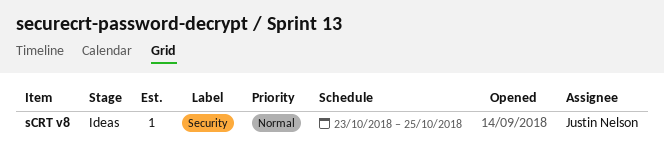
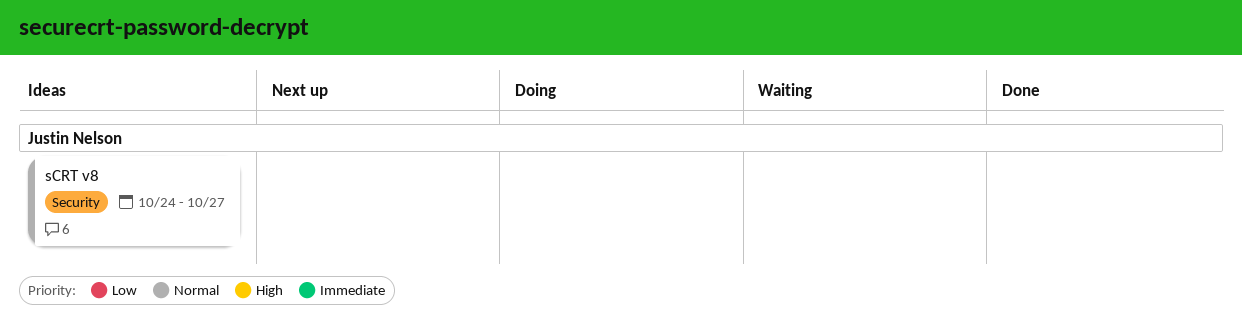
sCRT v8, start: Oct 23 -> Oct 24
sCRT v8, due: Oct 25 -> Oct 27

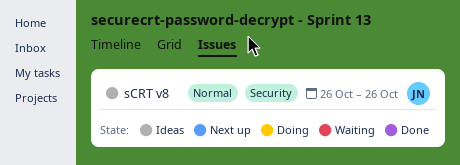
sCRT v8, start: Oct 24 -> Oct 26
sCRT v8, due: Oct 27 -> Oct 26

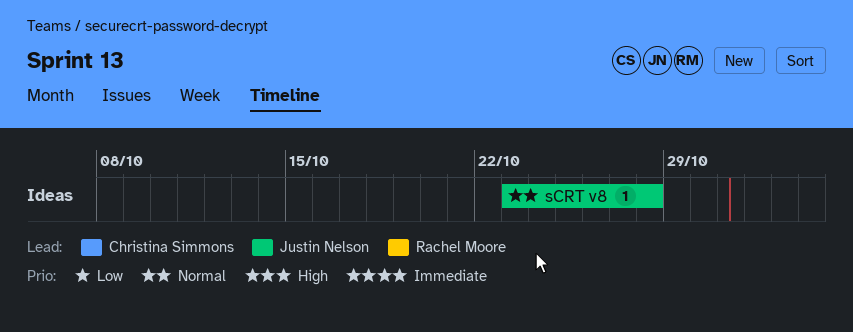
sCRT v8, start: Oct 26 -> Oct 23
sCRT v8, due: Oct 26 -> Oct 28

